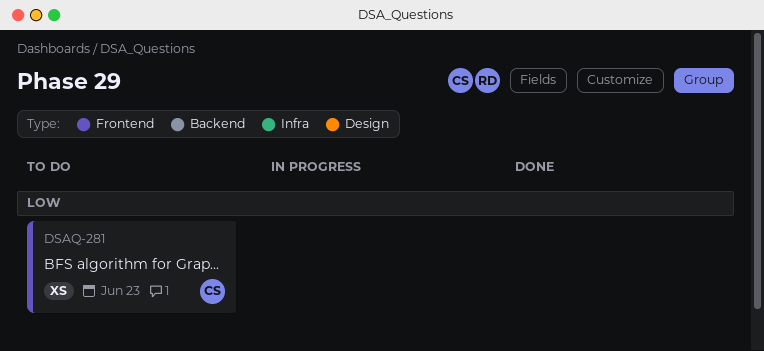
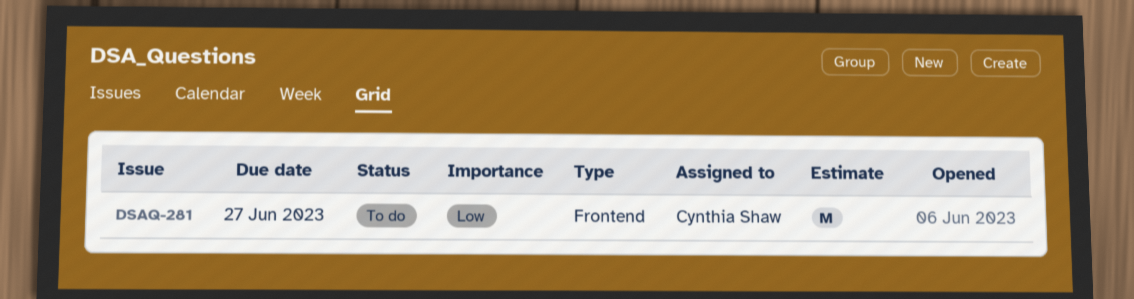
DSAQ-281, estimate: XS -> M
DSAQ-281, due: Jun 23 -> Jun 27

